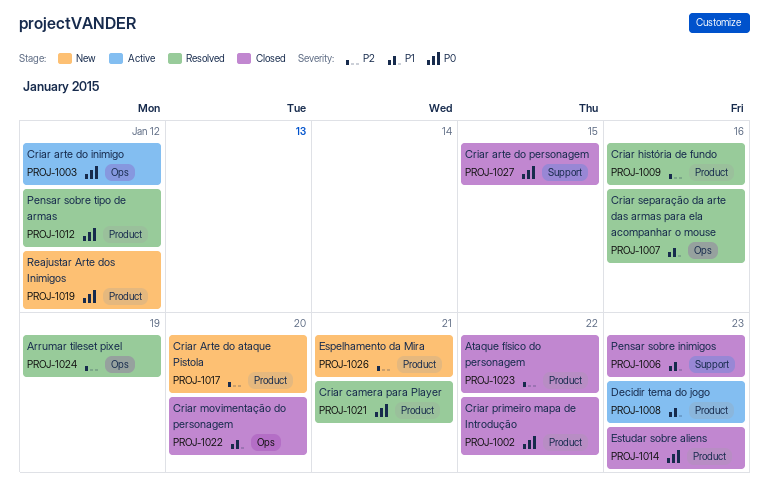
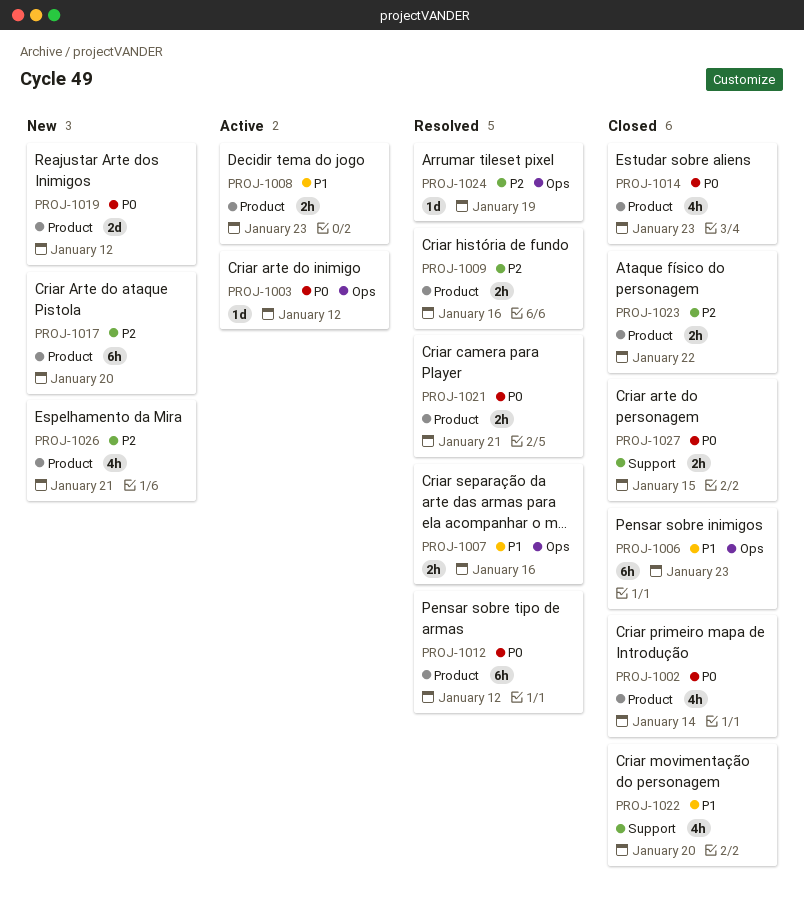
PROJ-1002, due: Jan 22 -> Jan 14
PROJ-1006, label: Support -> Ops
PROJ-1022, label: Ops -> Support

